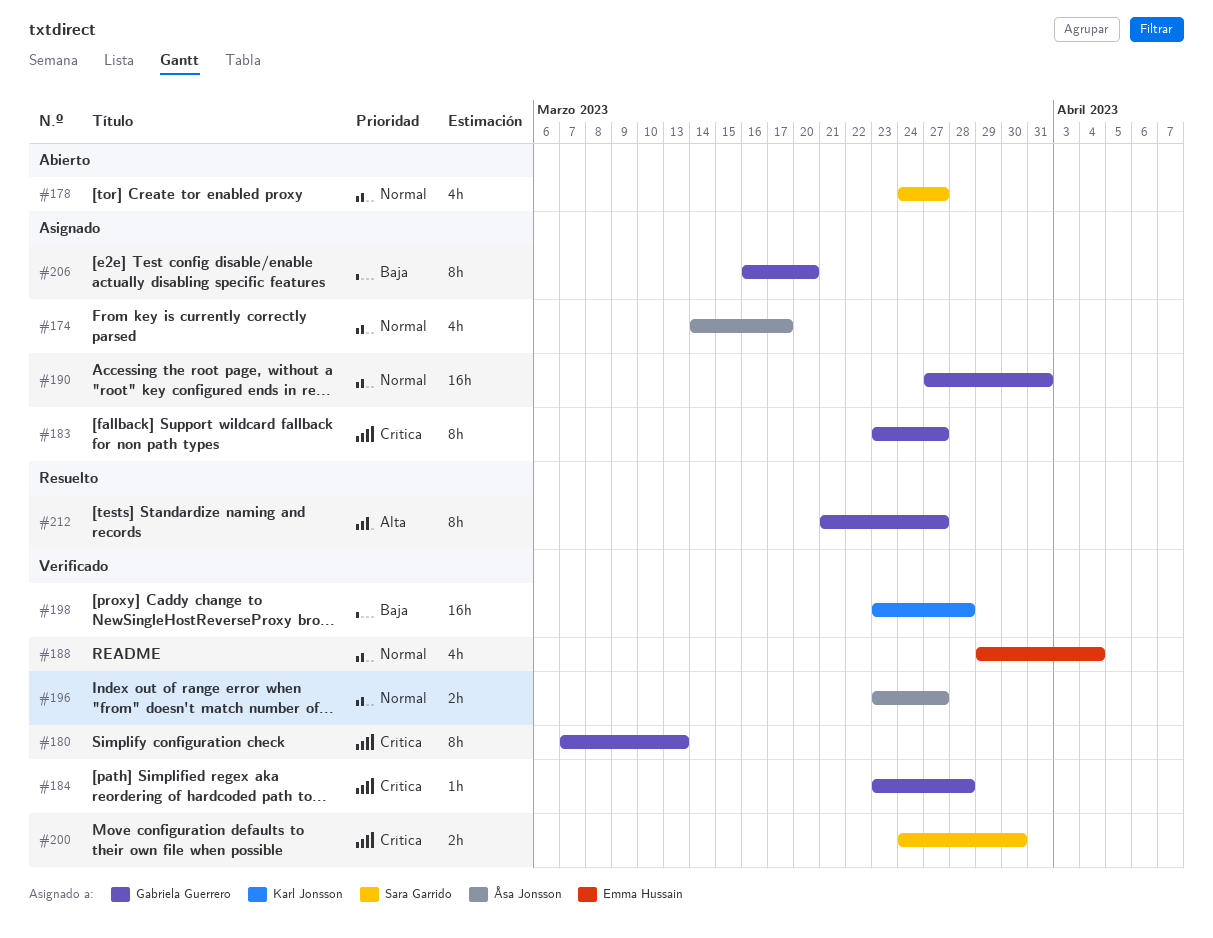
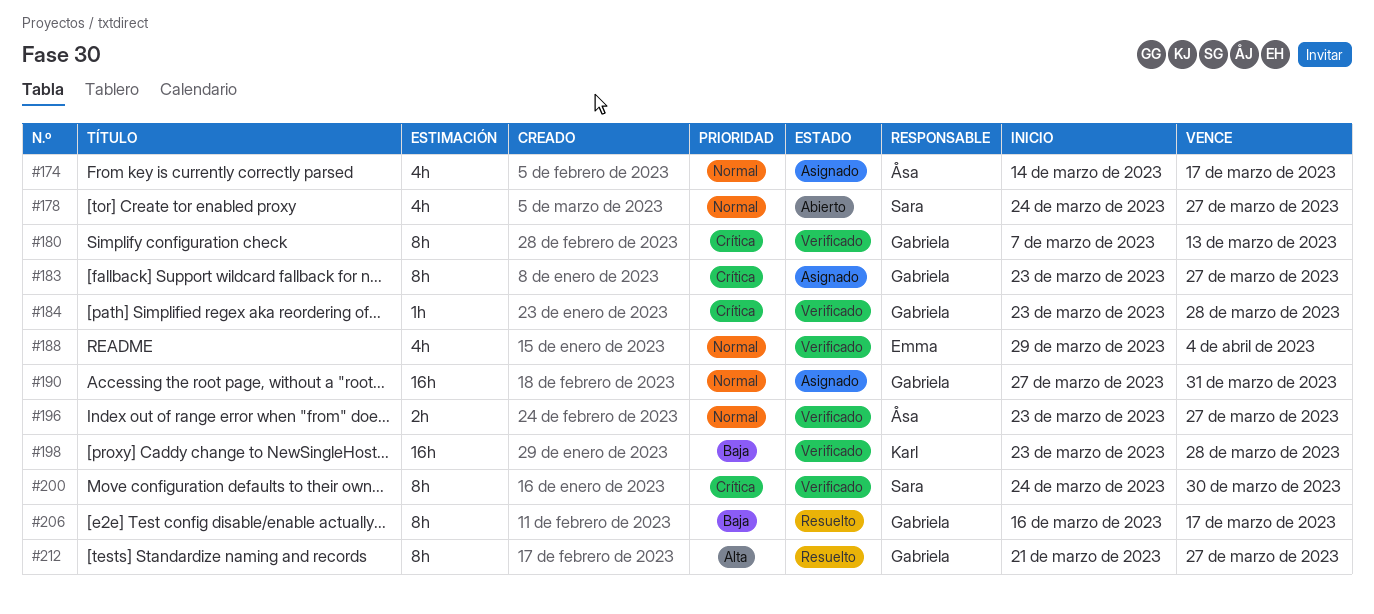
#200, estimate: 2h -> 8h
#206, status: Asignado -> Resuelto
#206, due: Mar 20 -> Mar 17

